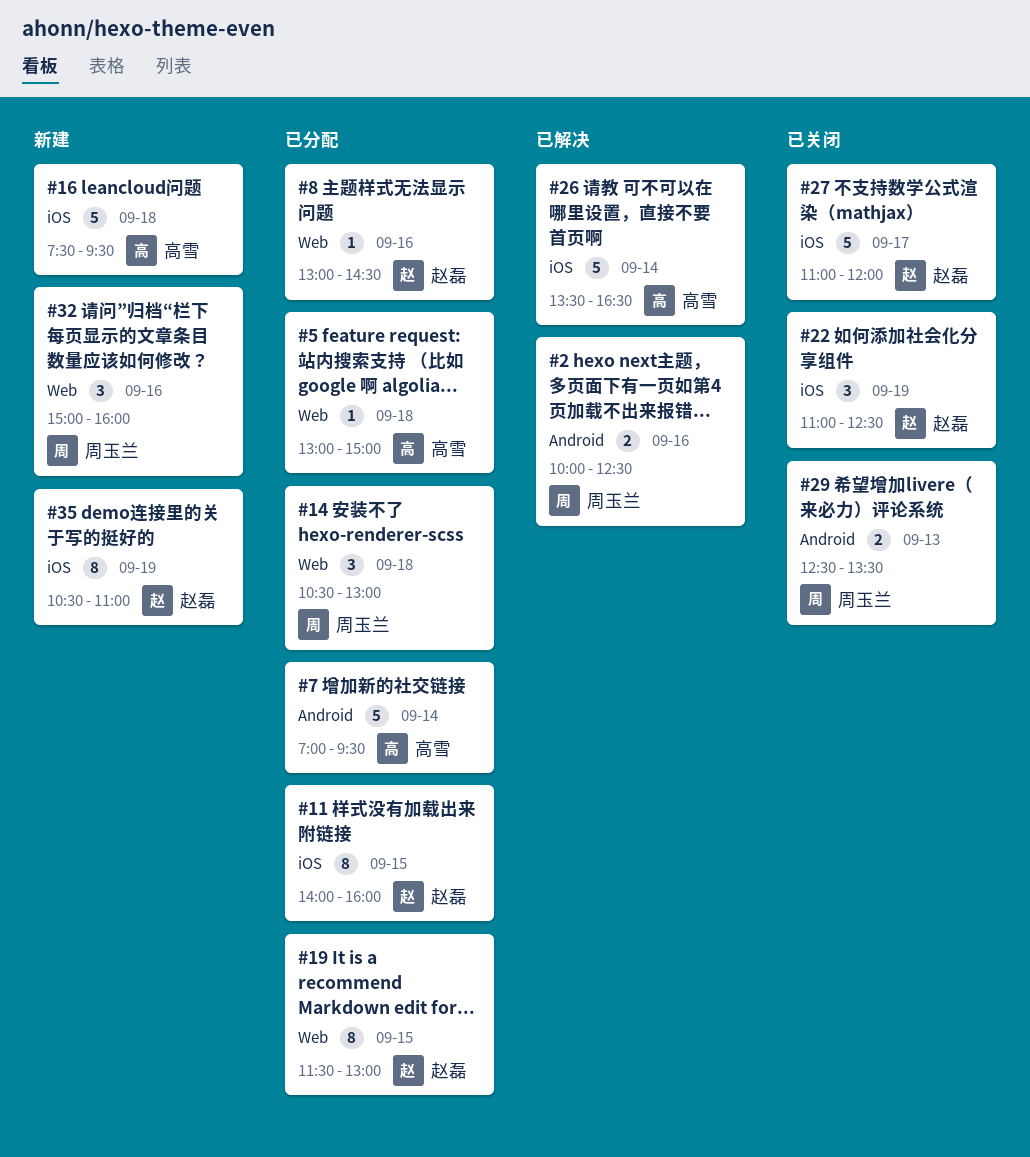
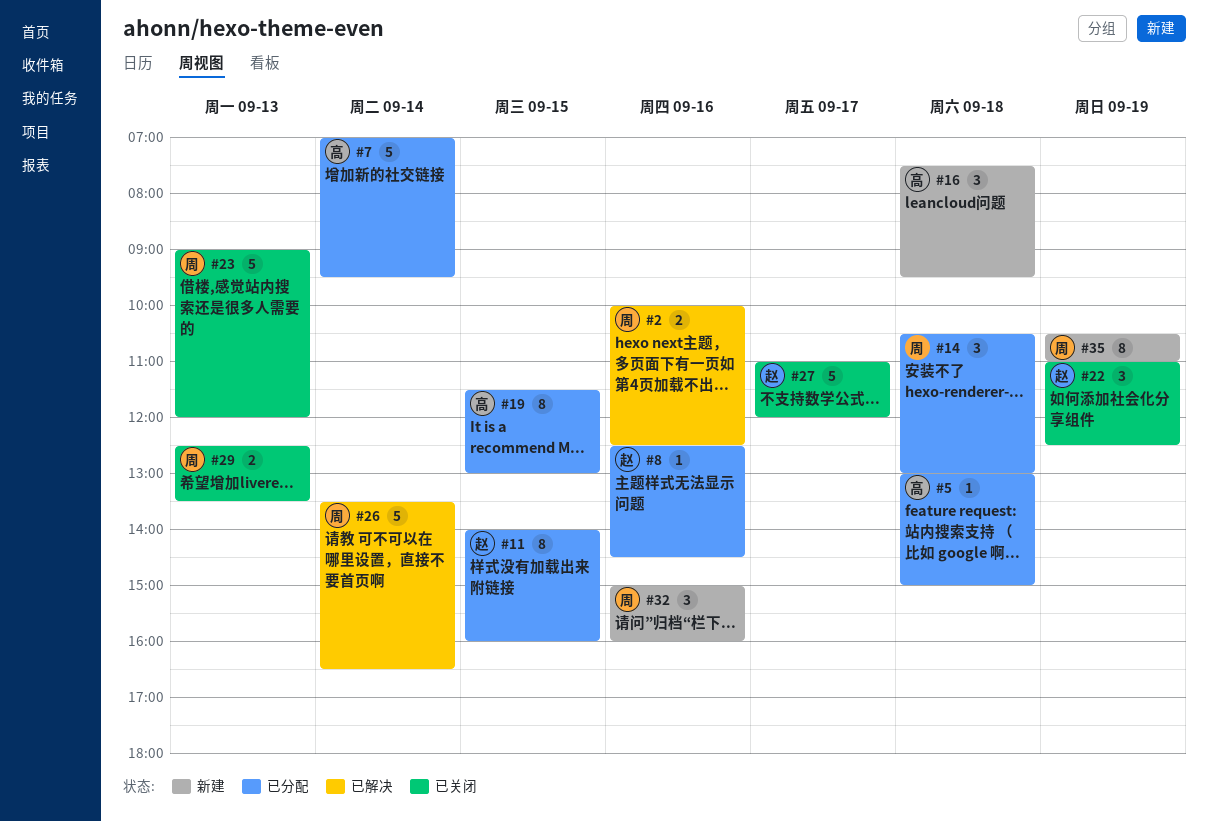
#8, begins: 13:00 -> 12:30
#16, estimate: 5 -> 3
#19, owner: 赵磊 -> 高雪
#23: none -> present
#26, owner: 高雪 -> 周玉兰
#35, owner: 赵磊 -> 周玉兰

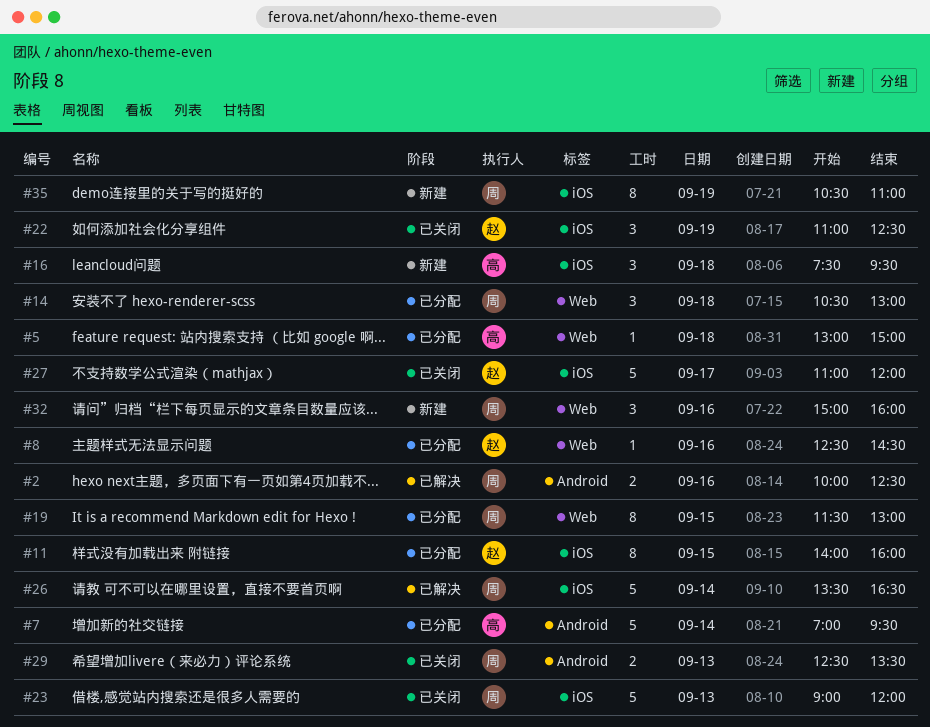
#19, owner: 高 -> 周

